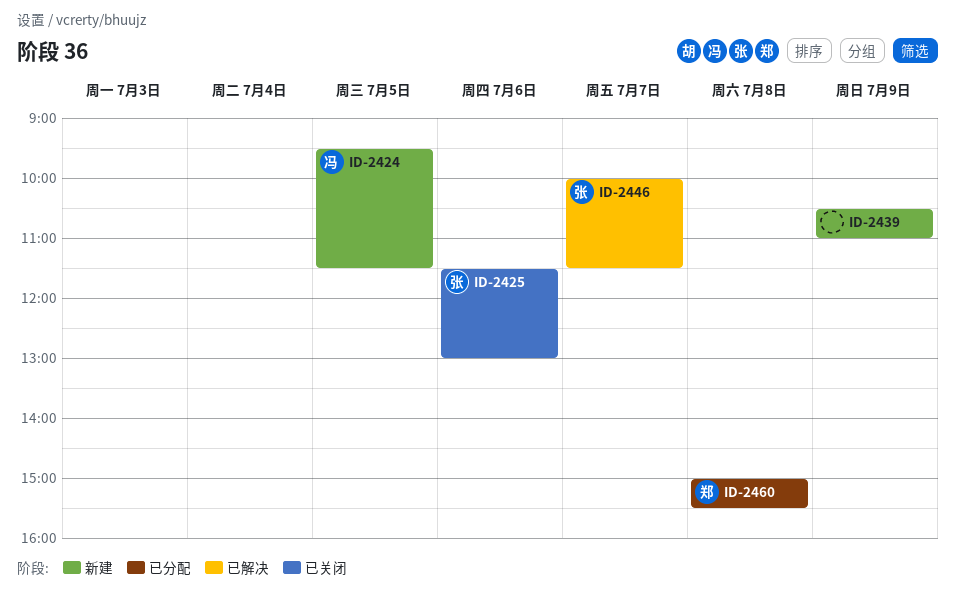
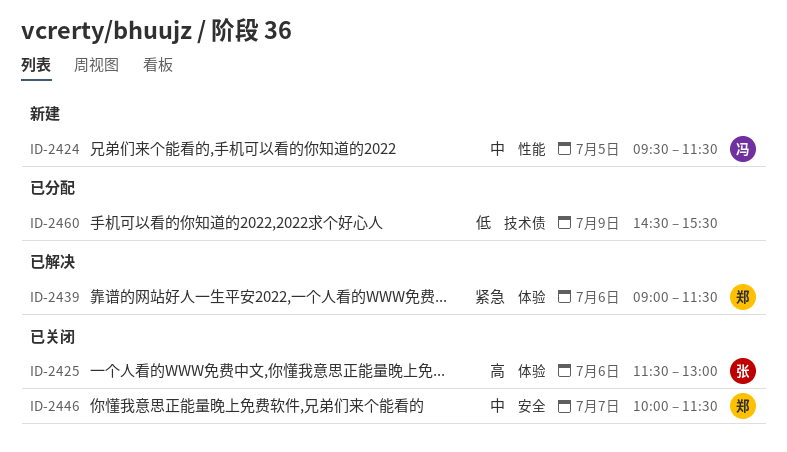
ID-2439, status: 新建 -> 已解决
ID-2439, owner: none -> 郑
ID-2439, day: Jul 9 -> Jul 6
ID-2439, begins: 10:30 -> 09:00
ID-2439, ends: 11:00 -> 11:30
ID-2446, status: 已解决 -> 已关闭
ID-2446, owner: 张 -> 郑
ID-2460, owner: 郑 -> none
ID-2460, day: Jul 8 -> Jul 9
ID-2460, begins: 15:00 -> 14:30

